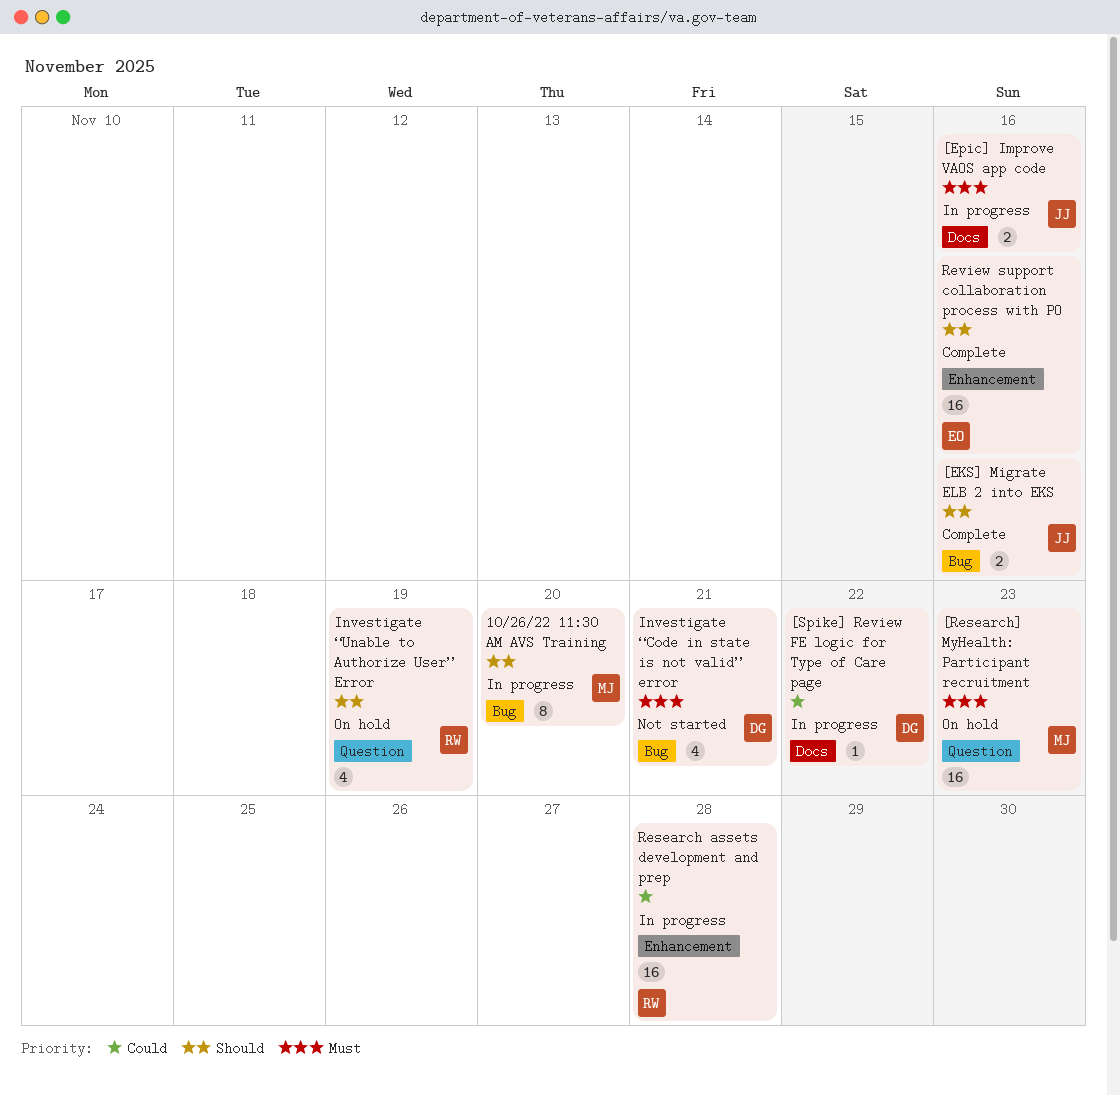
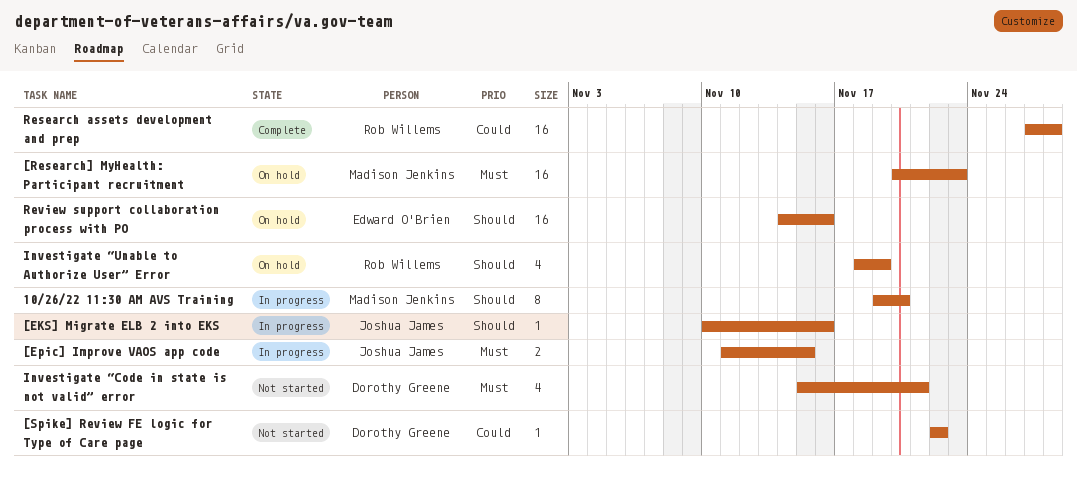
[EKS] Migrate ELB 2 into EKS, status: Complete -> In progress
[EKS] Migrate ELB 2 into EKS, estimate: 2 -> 1
[Epic] Improve VAOS app code, due: Nov 16 -> Nov 15
[Spike] Review FE logic for Type of Care page, status: In progress -> Not started
Research assets development and prep, status: In progress -> Complete
Review support collaboration process with PO, status: Complete -> On hold

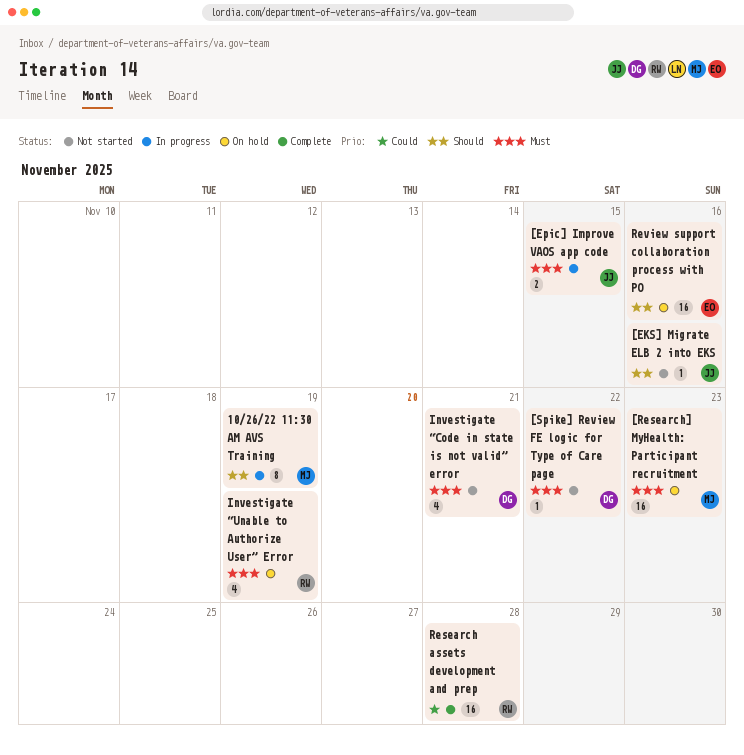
10/26/22 11:30 AM AVS Training, due: Nov 20 -> Nov 19
[EKS] Migrate ELB 2 into EKS, status: In progress -> Not started
[Spike] Review FE logic for Type of Care page, priority: Could -> Must
Investigate “Unable to Authorize User” Error, priority: Should -> Must

